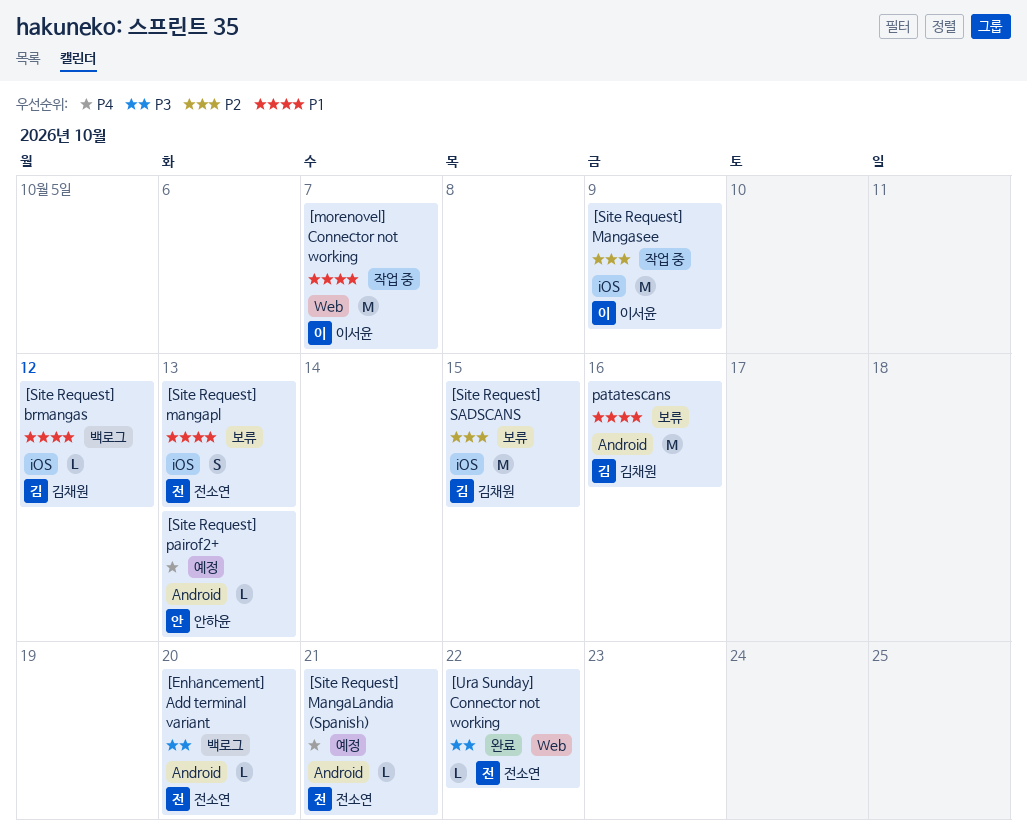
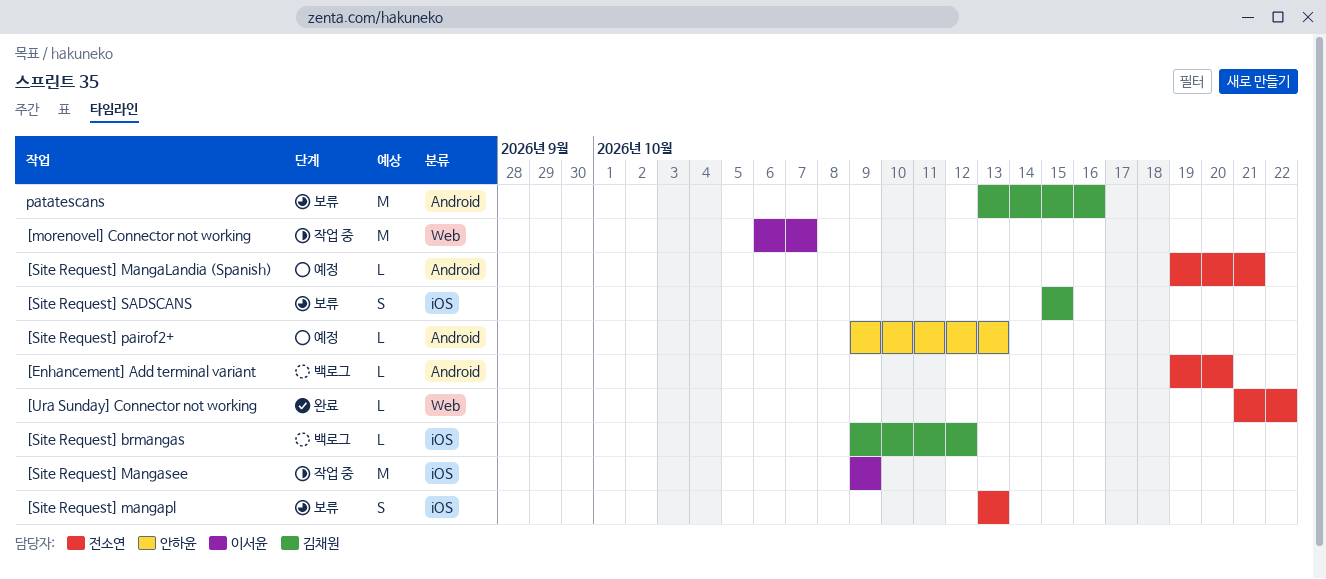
[Site Request] SADSCANS, estimate: M -> S

